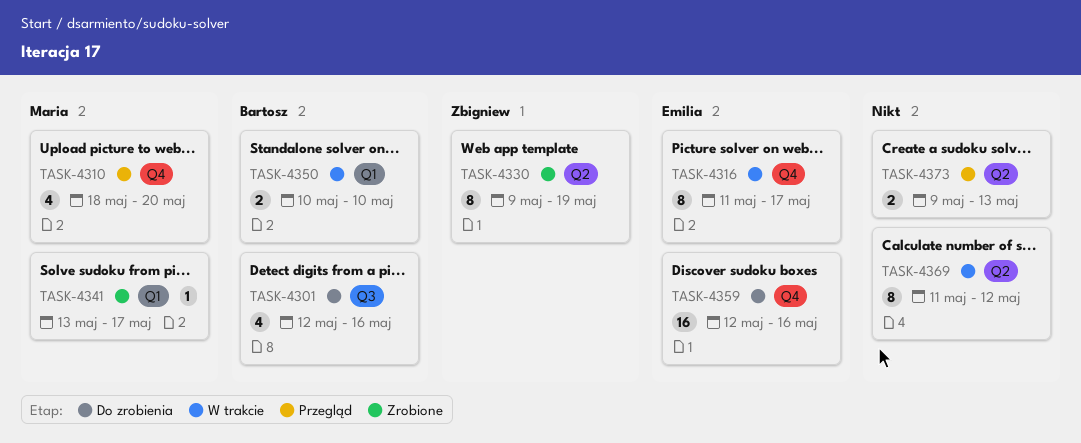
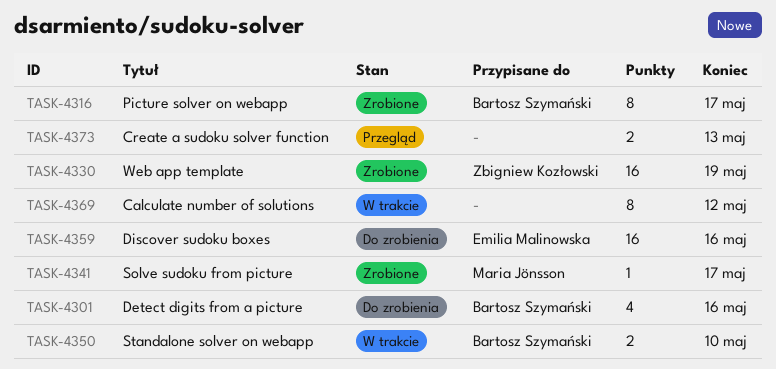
TASK-4310: present -> none
TASK-4316, status: W trakcie -> Zrobione
TASK-4316, owner: Emilia Malinowska -> Bartosz Szymański
TASK-4330, estimate: 8 -> 16

